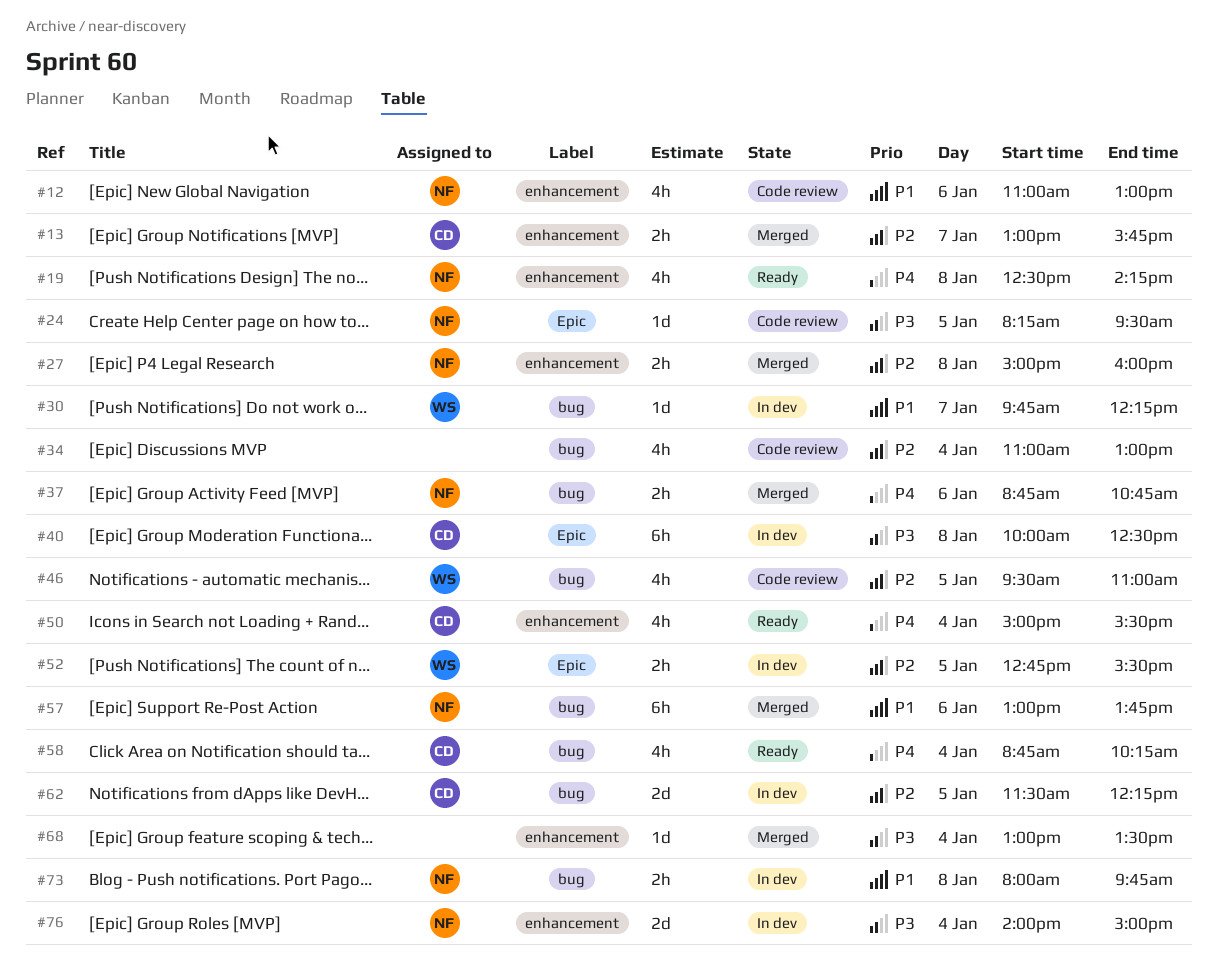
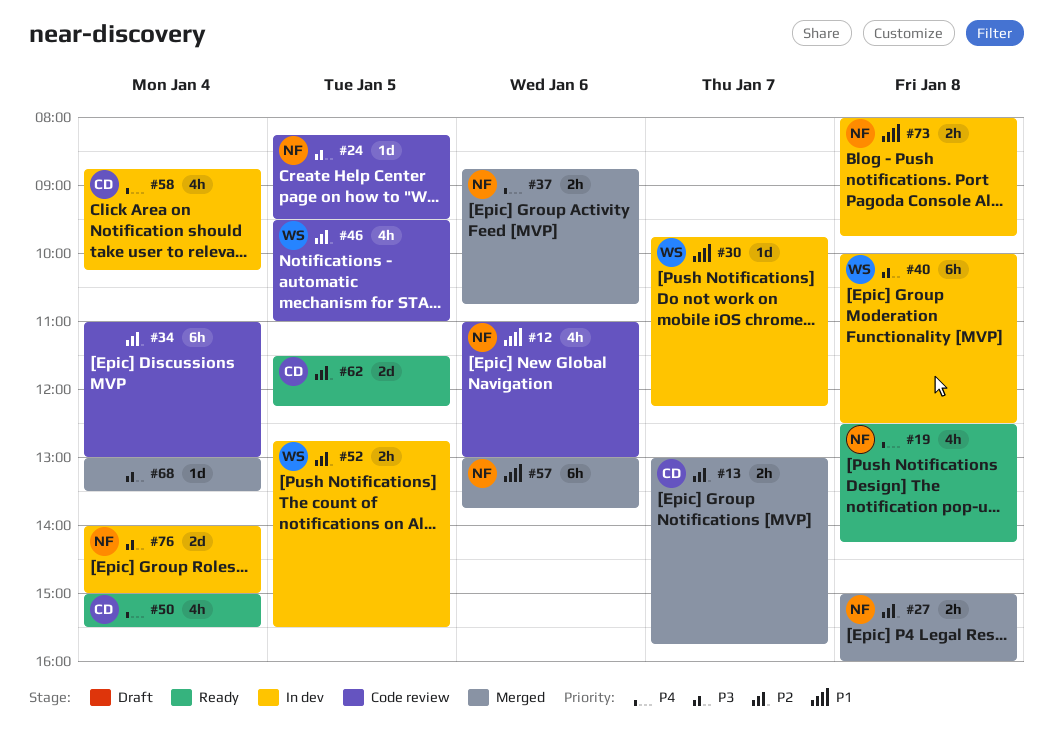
#34, estimate: 4h -> 6h
#40, owner: CD -> WS
#58, status: Ready -> In dev
#62, status: In dev -> Ready

